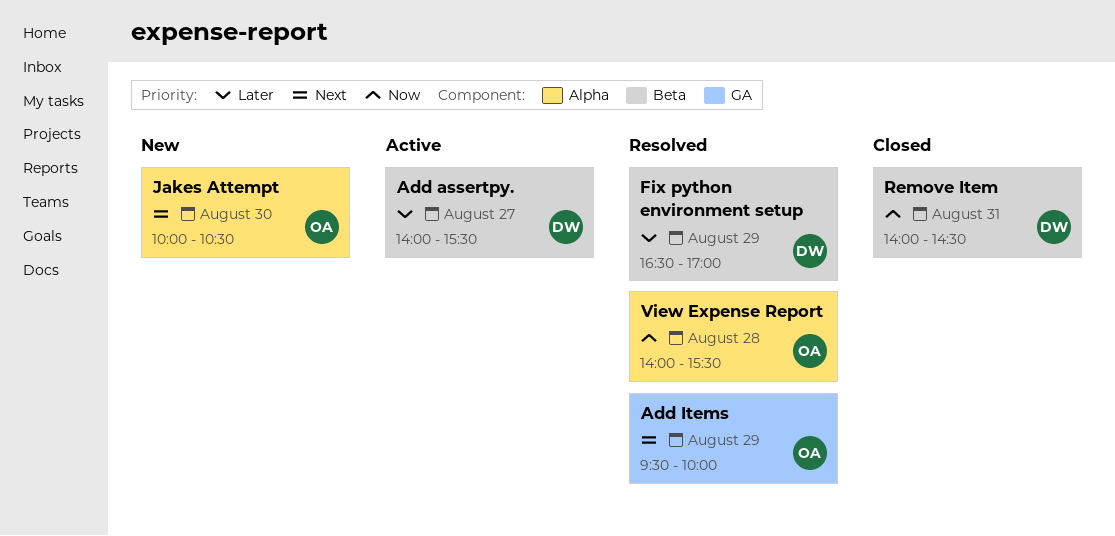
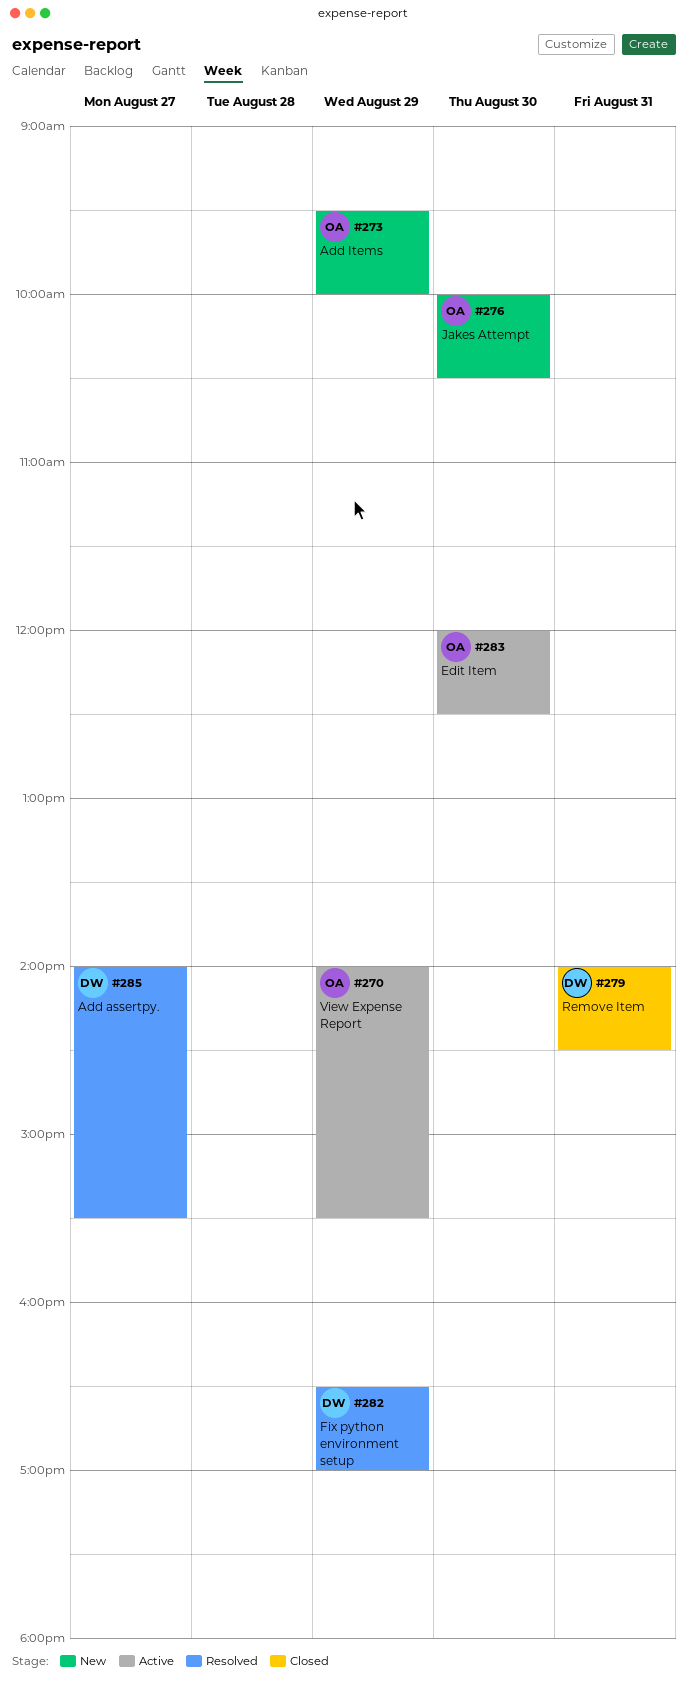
Add assertpy., status: Active -> Resolved
Add Items, status: Resolved -> New
Edit Item: none -> present
View Expense Report, status: Resolved -> Active
View Expense Report, day: Aug 28 -> Aug 29

